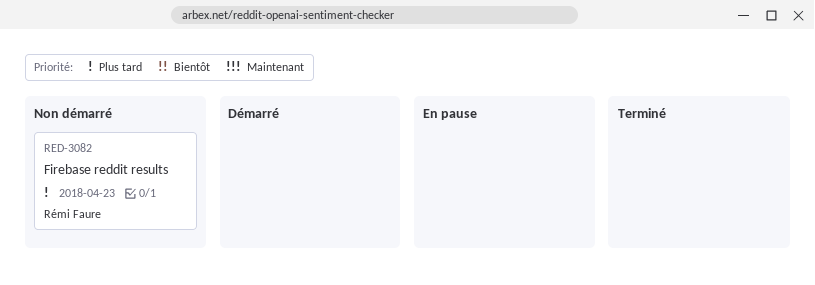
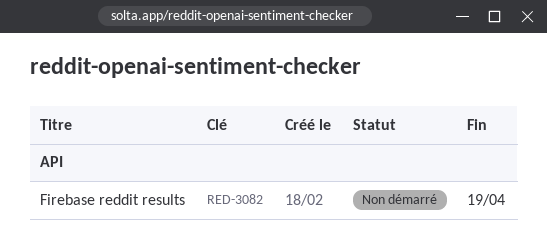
RED-3082, due: Apr 23 -> Apr 19

